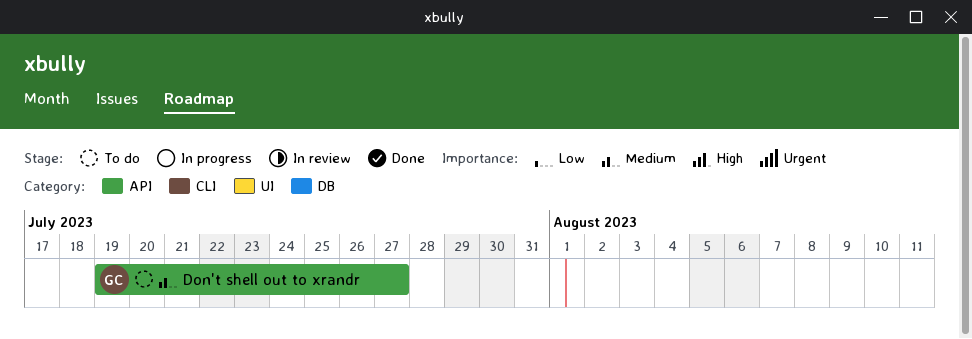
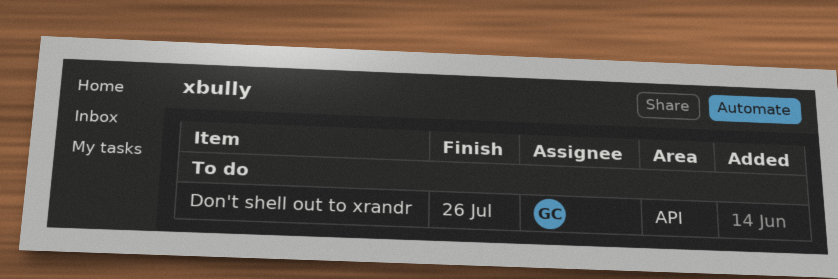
Don't shell out to xrandr, due: Jul 27 -> Jul 26

